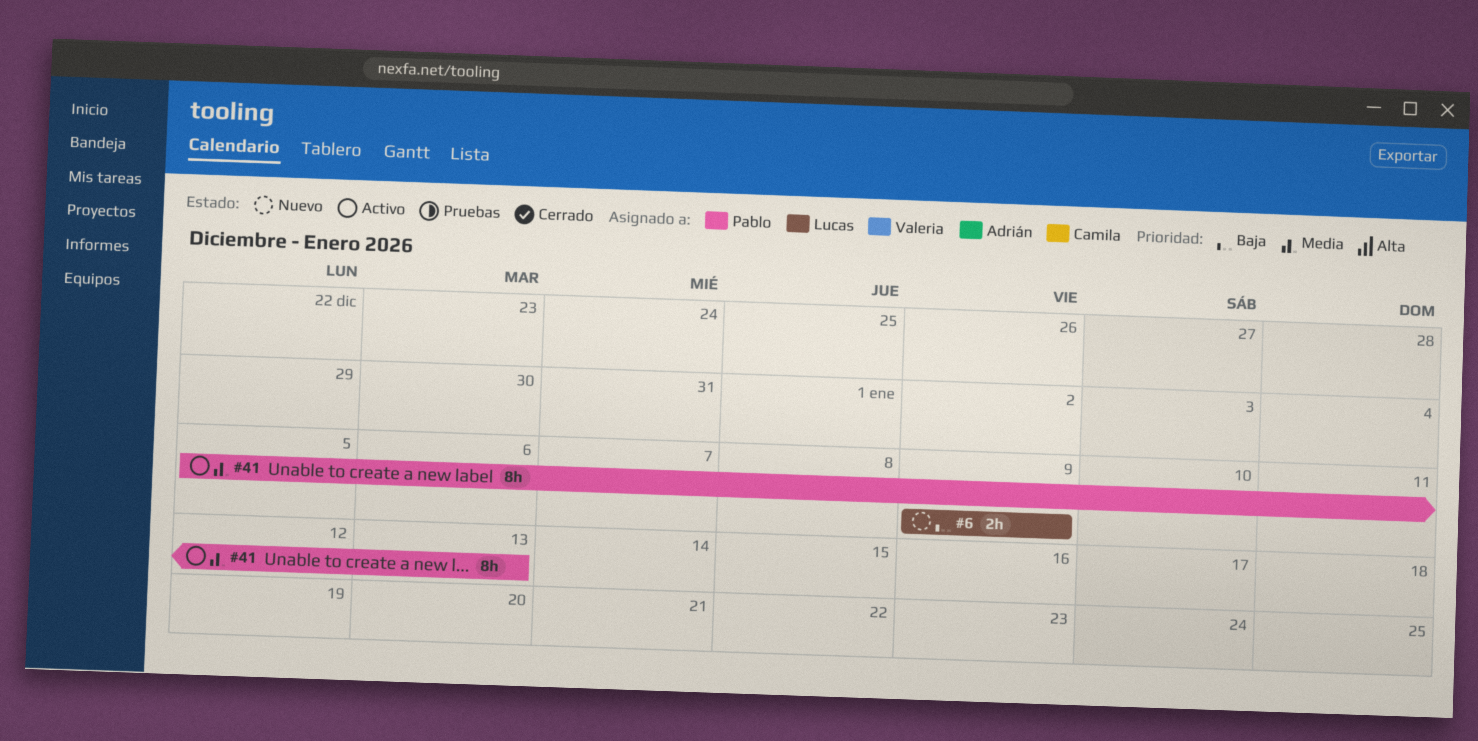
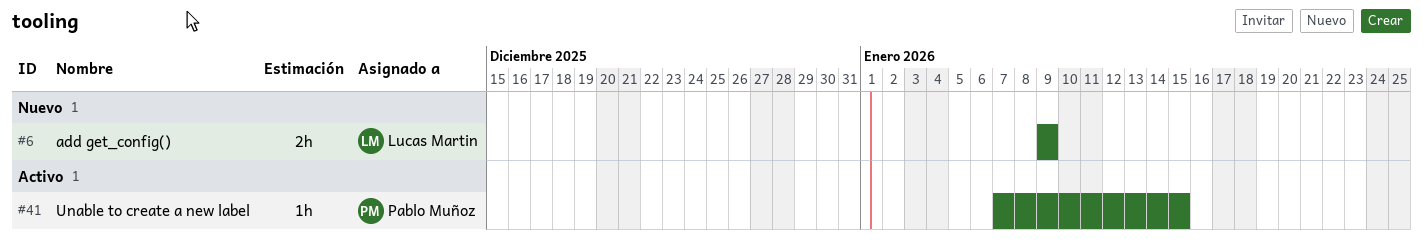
#41, estimate: 8h -> 1h
#41, start: Jan 5 -> Jan 7
#41, due: Jan 13 -> Jan 15

